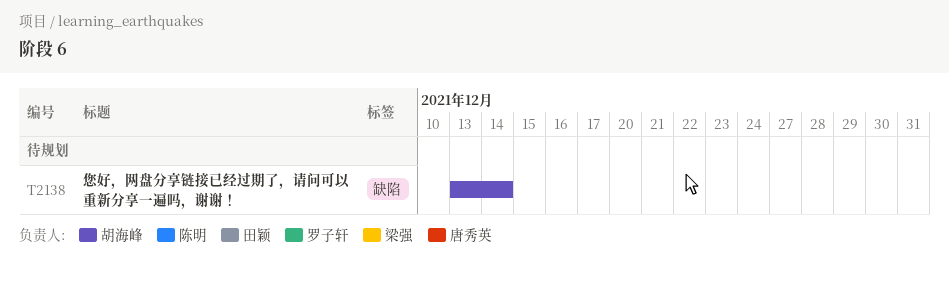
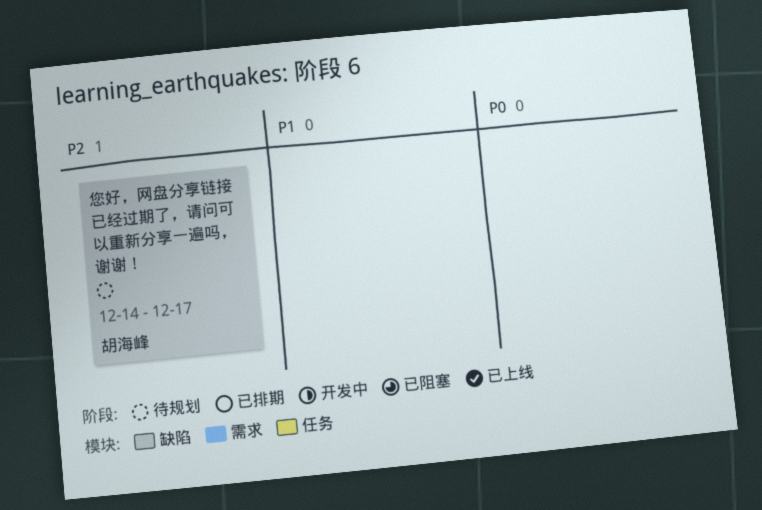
您好，网盘分享链接已经过期了，请问可以重新分享一遍吗，谢谢！, start: Dec 13 -> Dec 14
您好，网盘分享链接已经过期了，请问可以重新分享一遍吗，谢谢！, due: Dec 14 -> Dec 17

